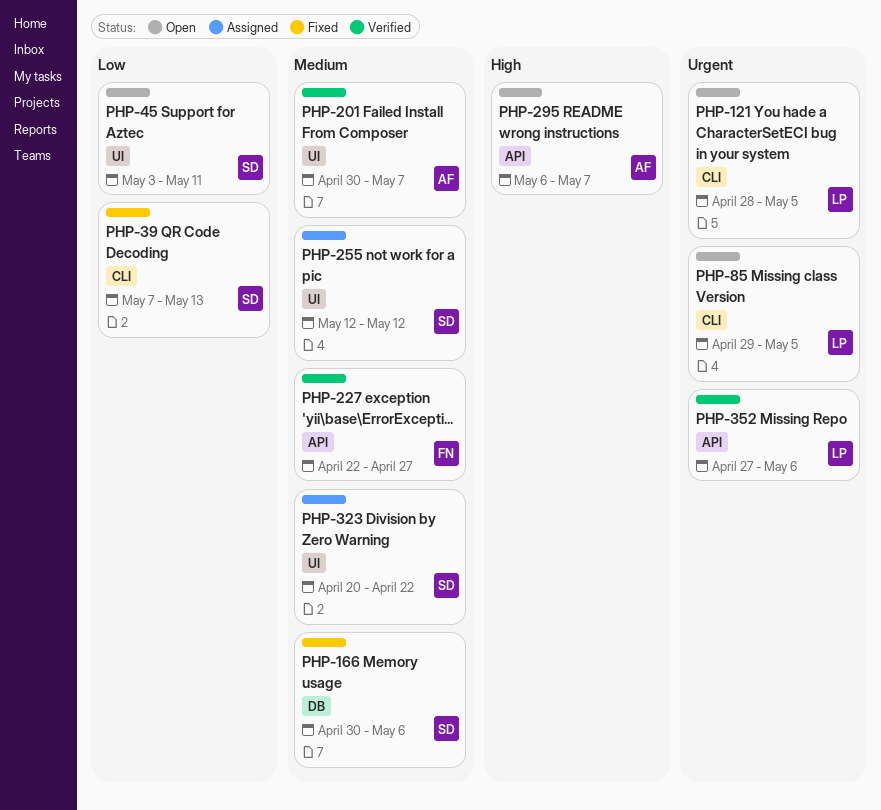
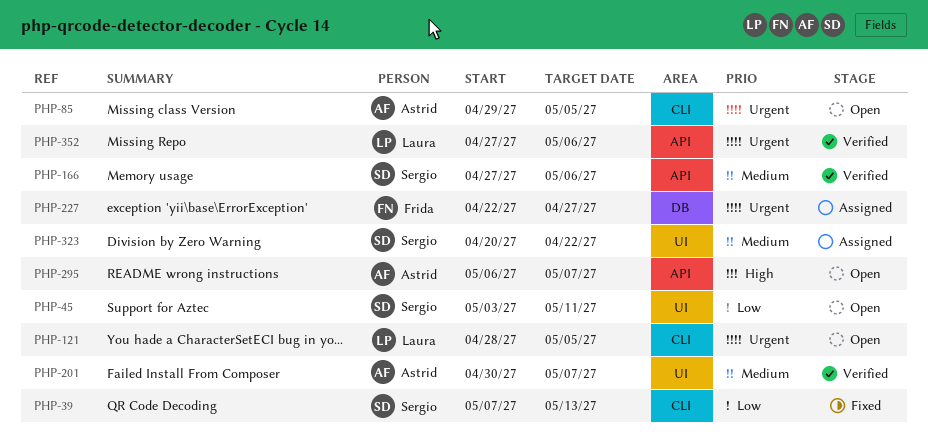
PHP-85, owner: Laura -> Astrid
PHP-166, status: Fixed -> Verified
PHP-166, label: DB -> API
PHP-166, start: Apr 30 -> Apr 27
PHP-227, status: Verified -> Assigned
PHP-227, priority: Medium -> Urgent
PHP-227, label: API -> DB
PHP-255: present -> none

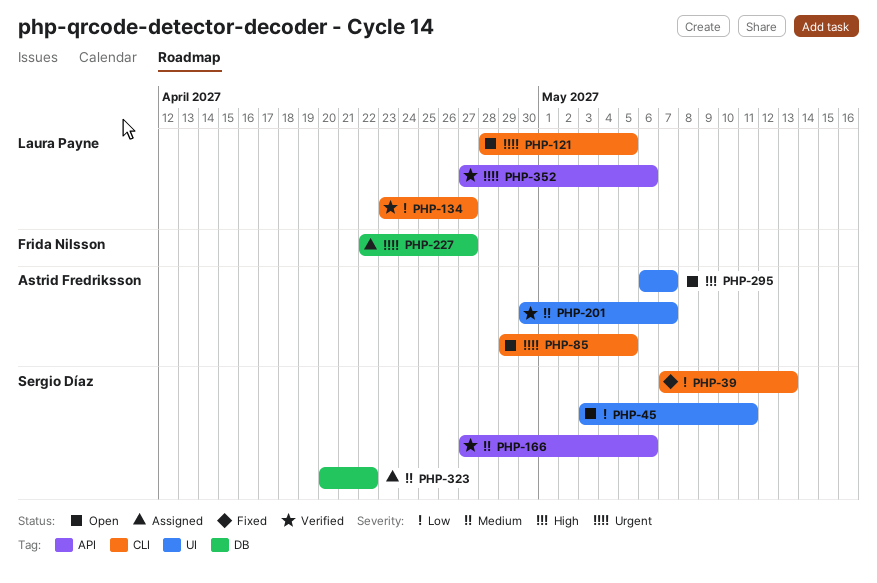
PHP-134: none -> present
PHP-295, label: API -> UI
PHP-323, label: UI -> DB

